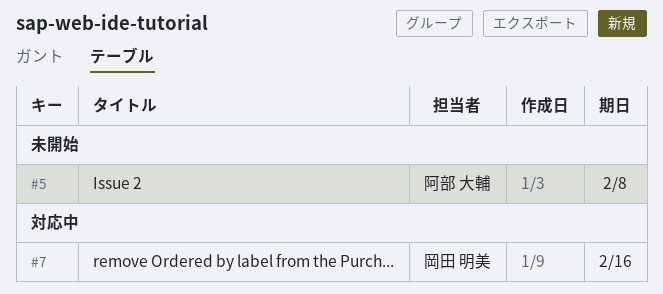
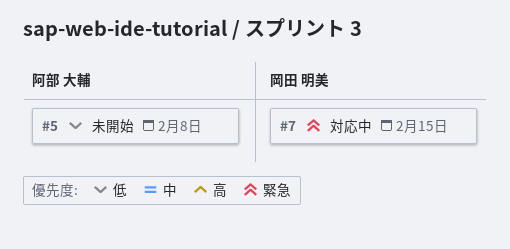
#7, due: Feb 16 -> Feb 15

